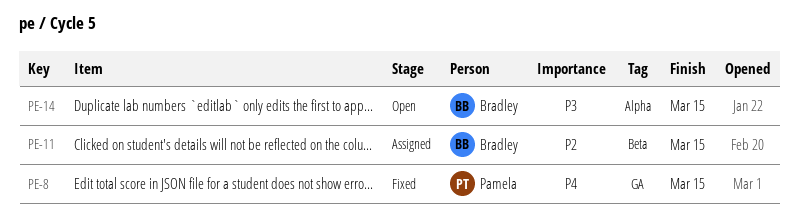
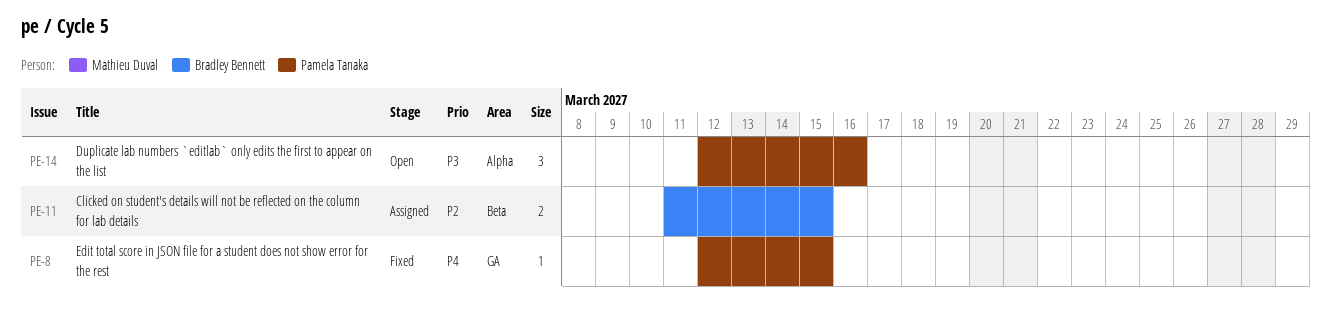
PE-14, owner: Bradley Bennett -> Pamela Tanaka
PE-14, due: Mar 15 -> Mar 16

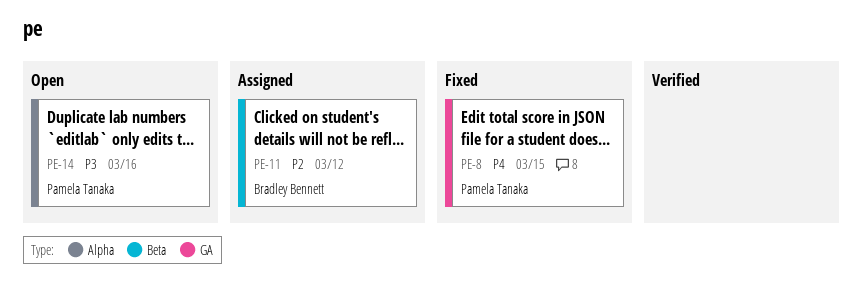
PE-11, due: Mar 15 -> Mar 12

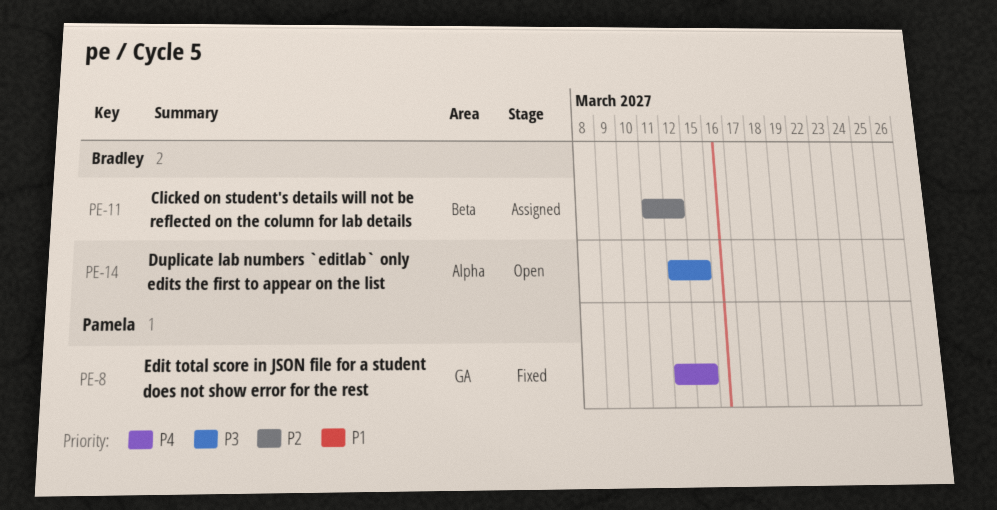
PE-14, owner: Pamela Tanaka -> Bradley Bennett
PE-14, due: Mar 16 -> Mar 15

